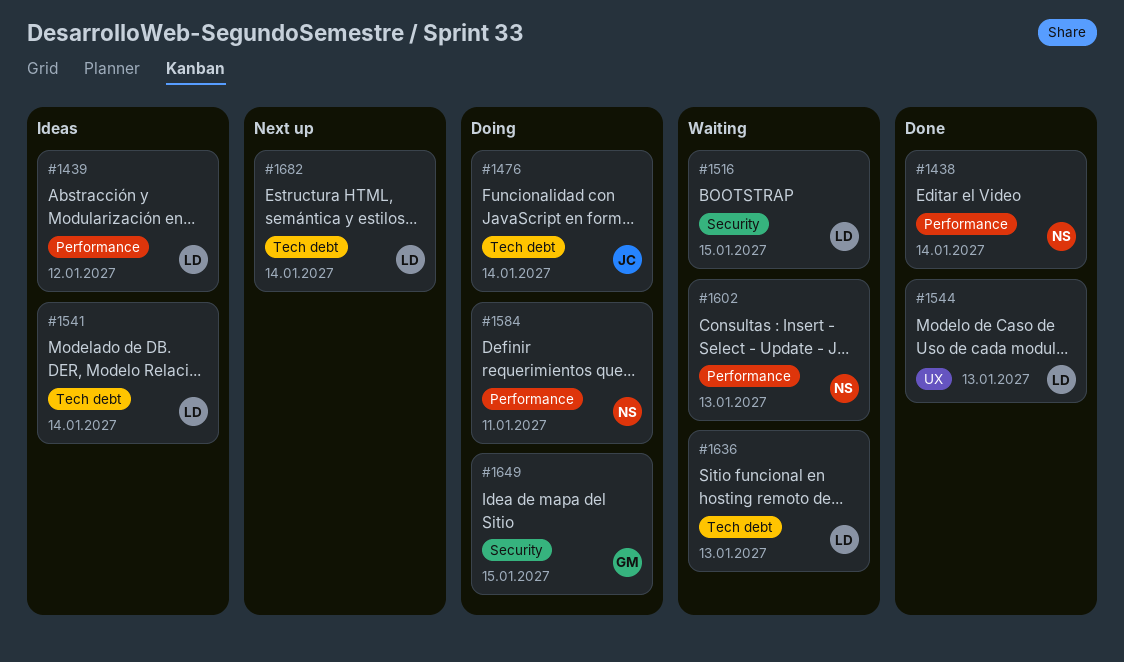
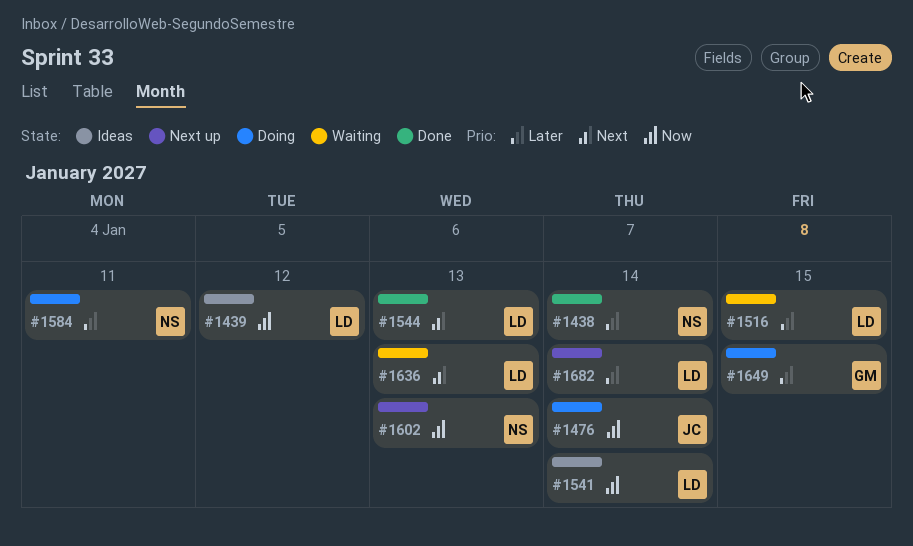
#1602, status: Waiting -> Next up

